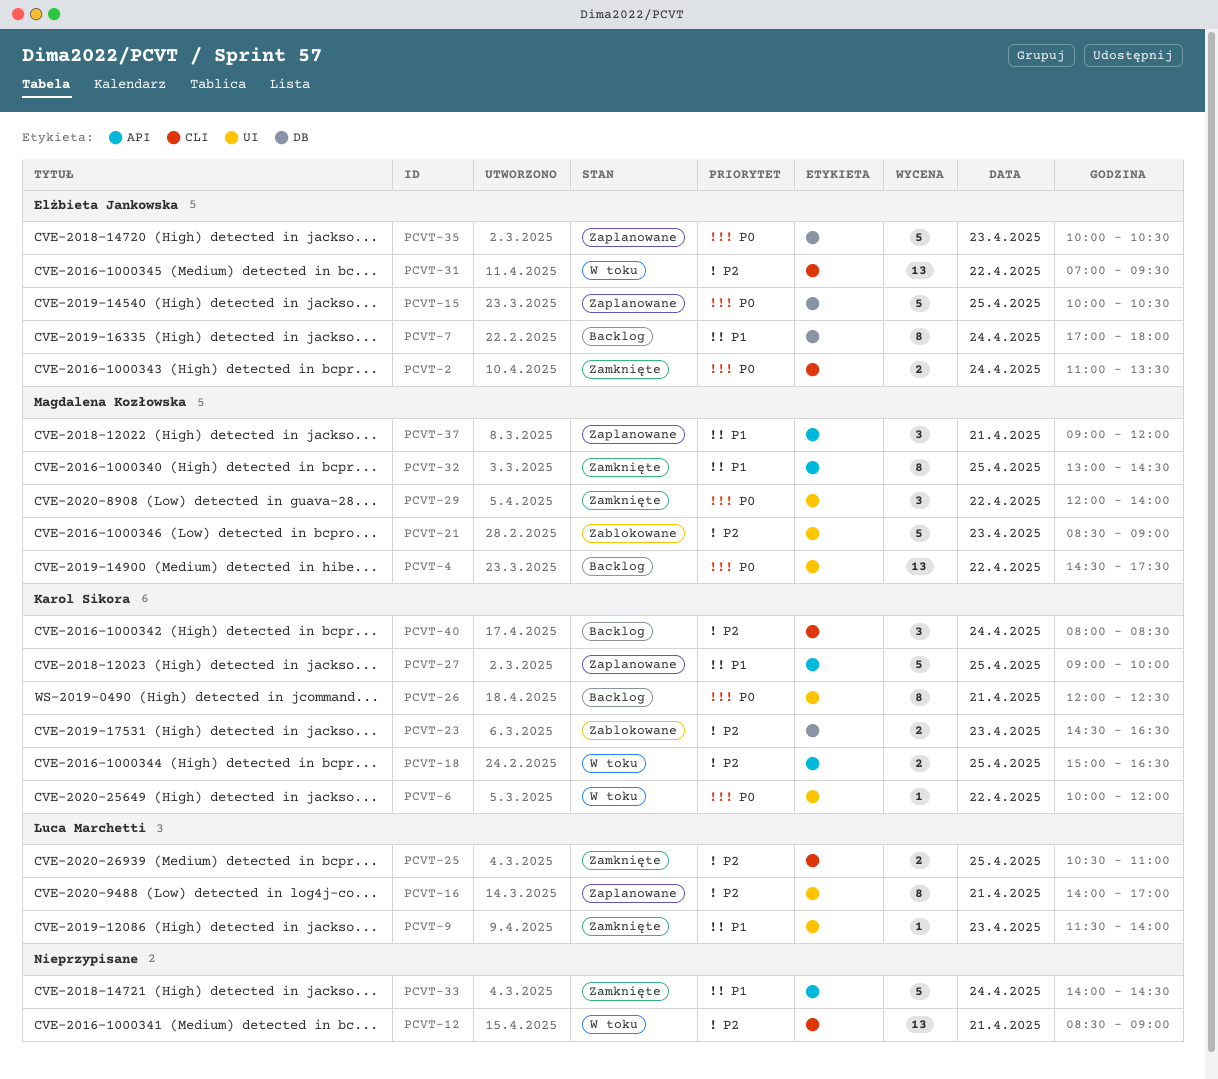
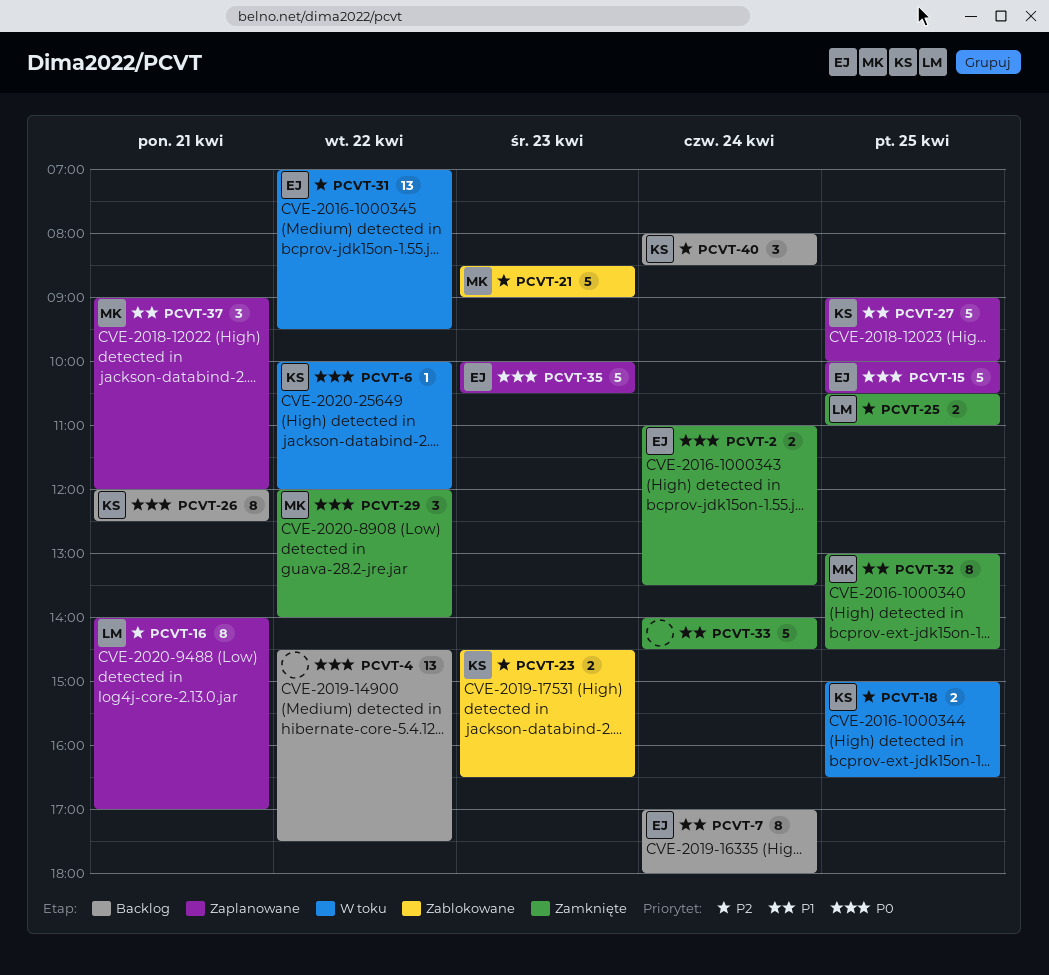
PCVT-4, owner: Magdalena Kozłowska -> none
PCVT-9: present -> none
PCVT-12: present -> none

